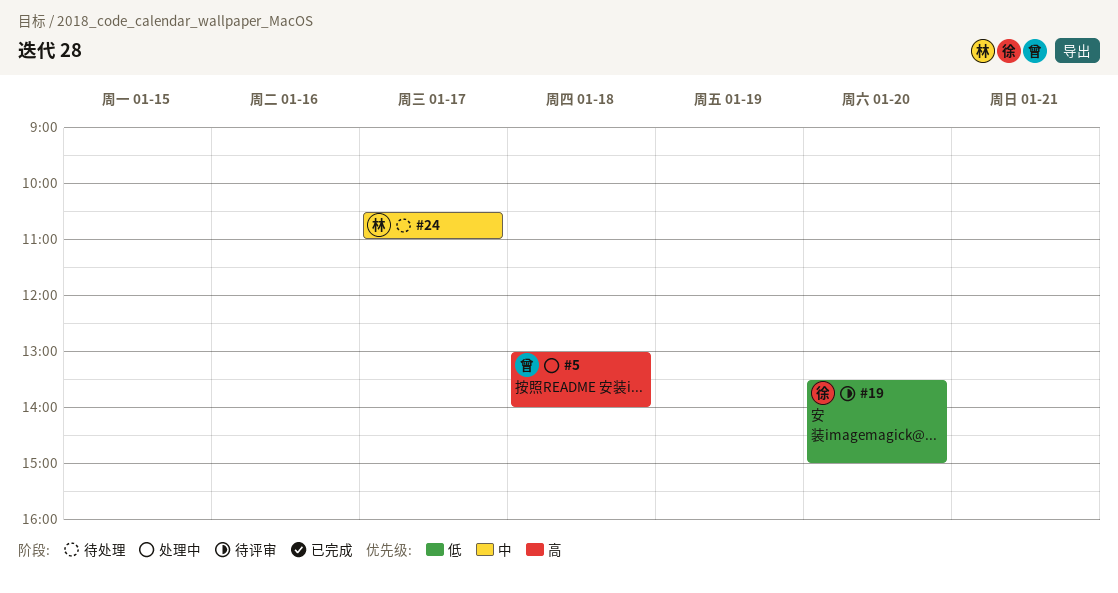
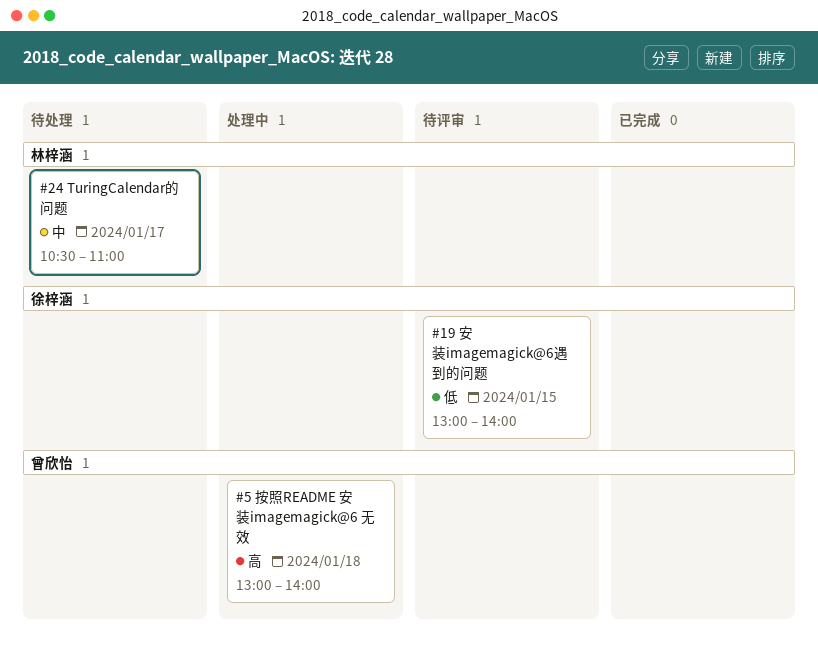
#19, day: Jan 20 -> Jan 15
#19, begins: 13:30 -> 13:00
#19, ends: 15:00 -> 14:00

